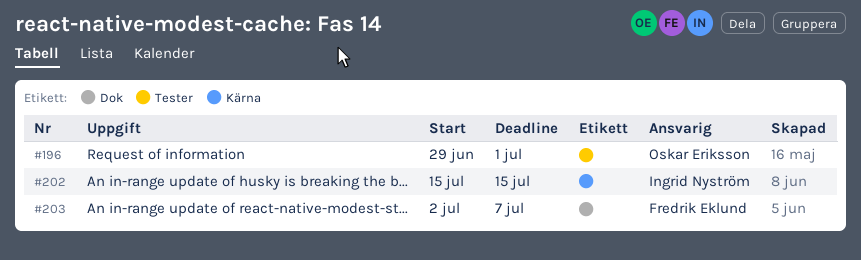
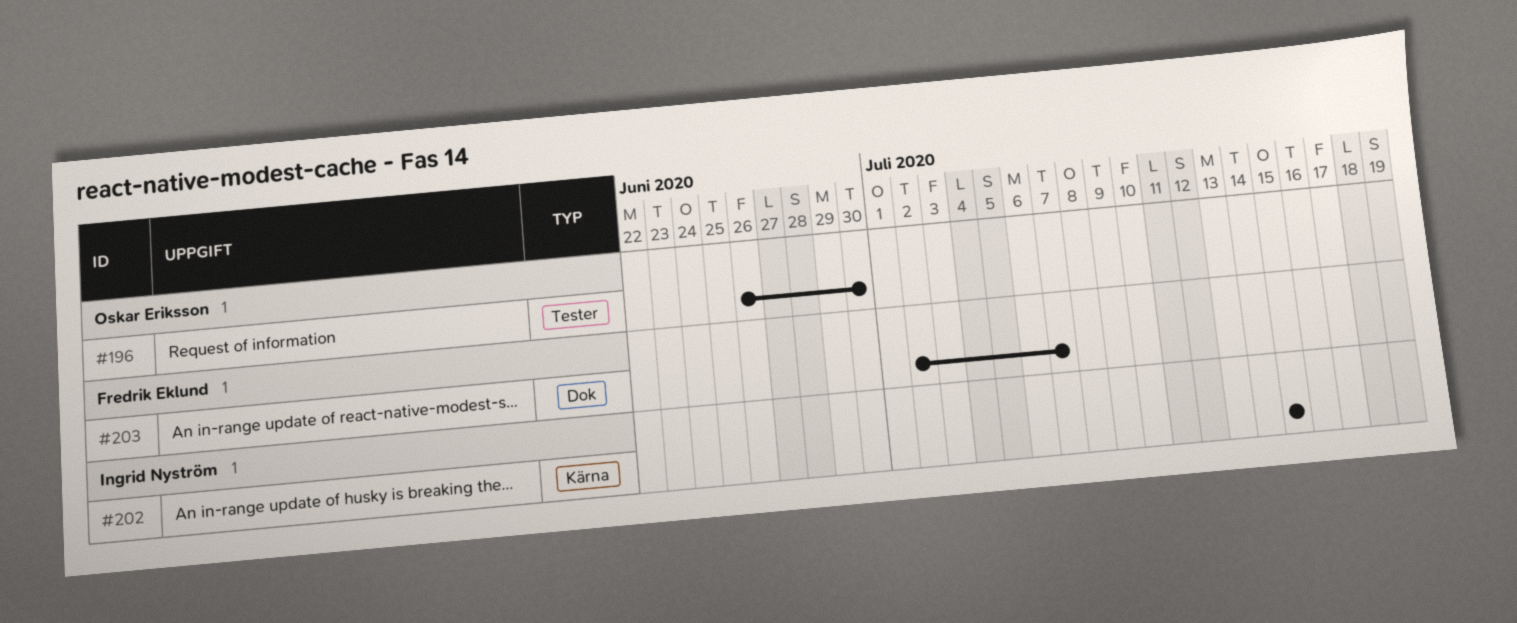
#196, start: Jun 29 -> Jun 26
#196, due: Jul 1 -> Jun 30

